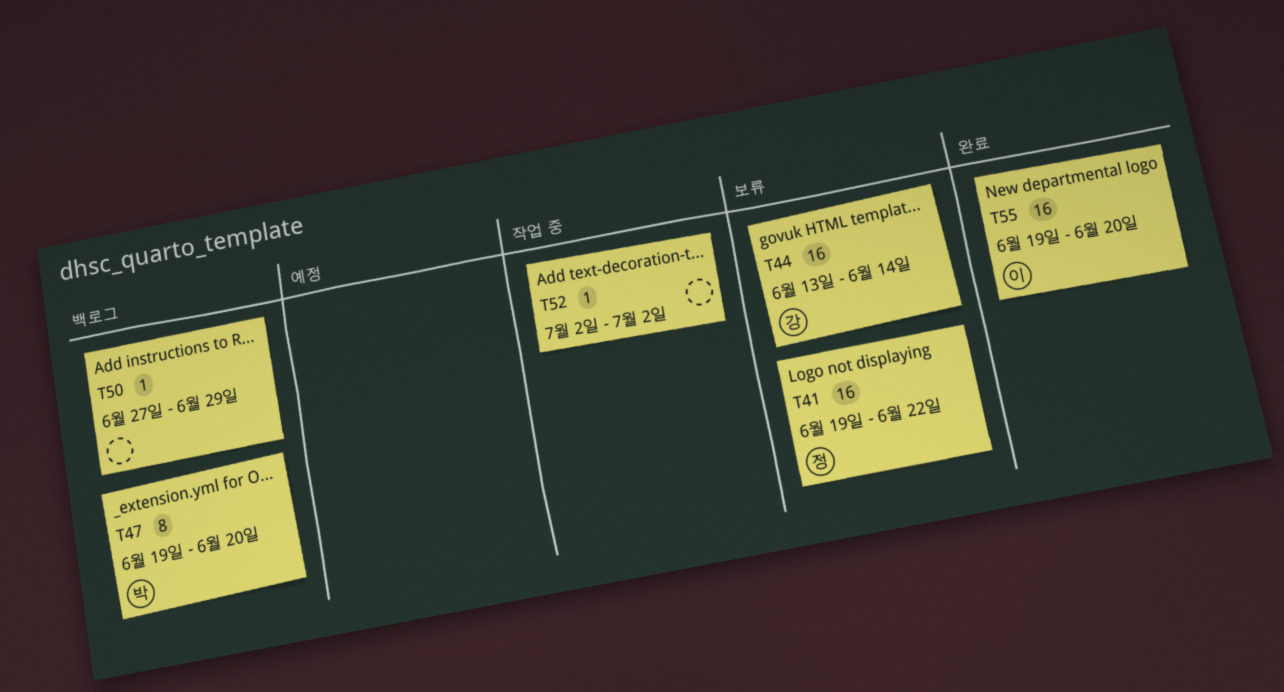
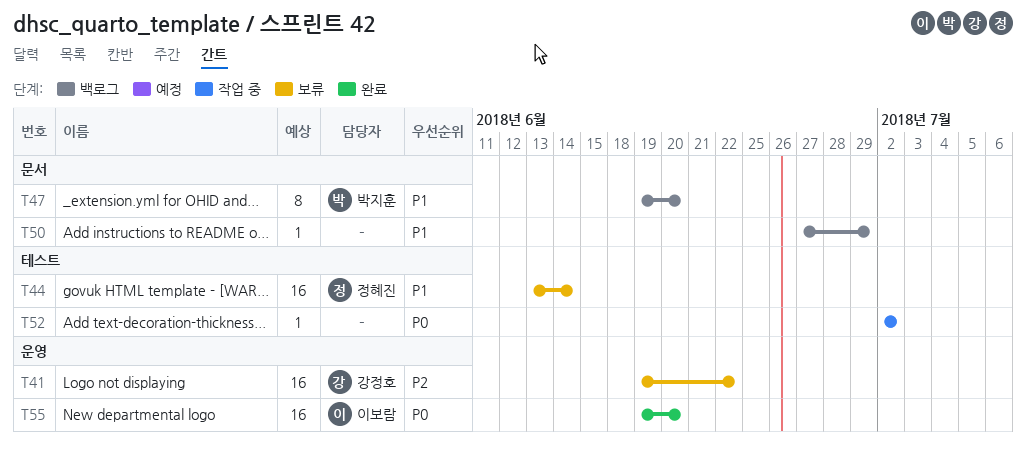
T41, owner: 정혜진 -> 강정호
T44, owner: 강정호 -> 정혜진

